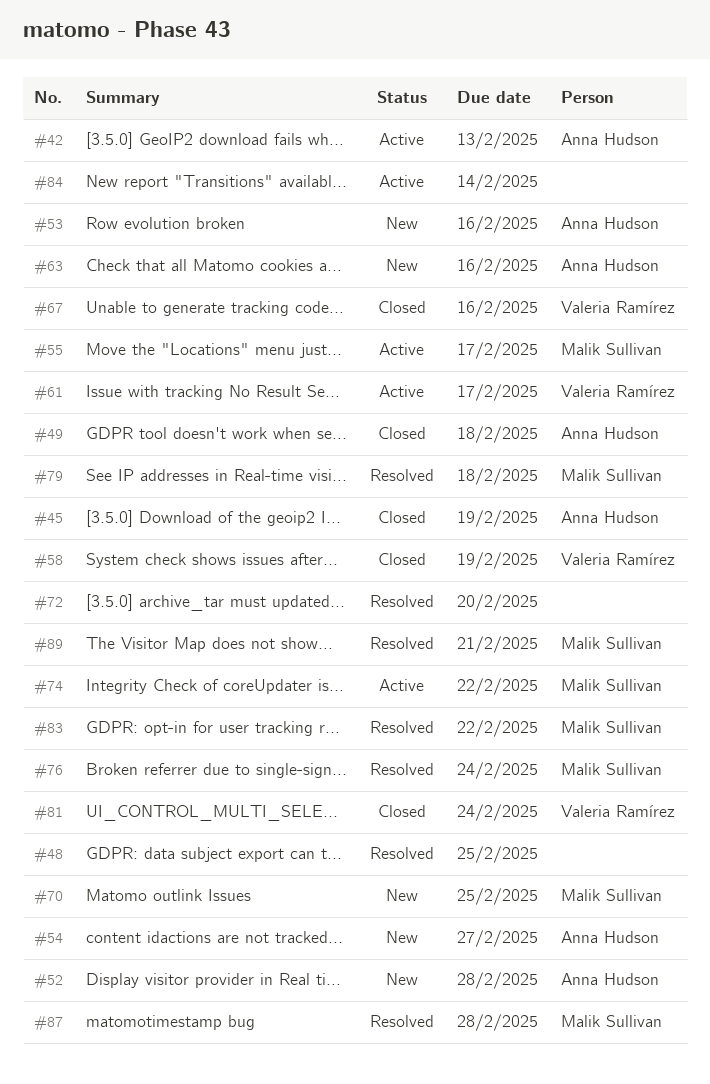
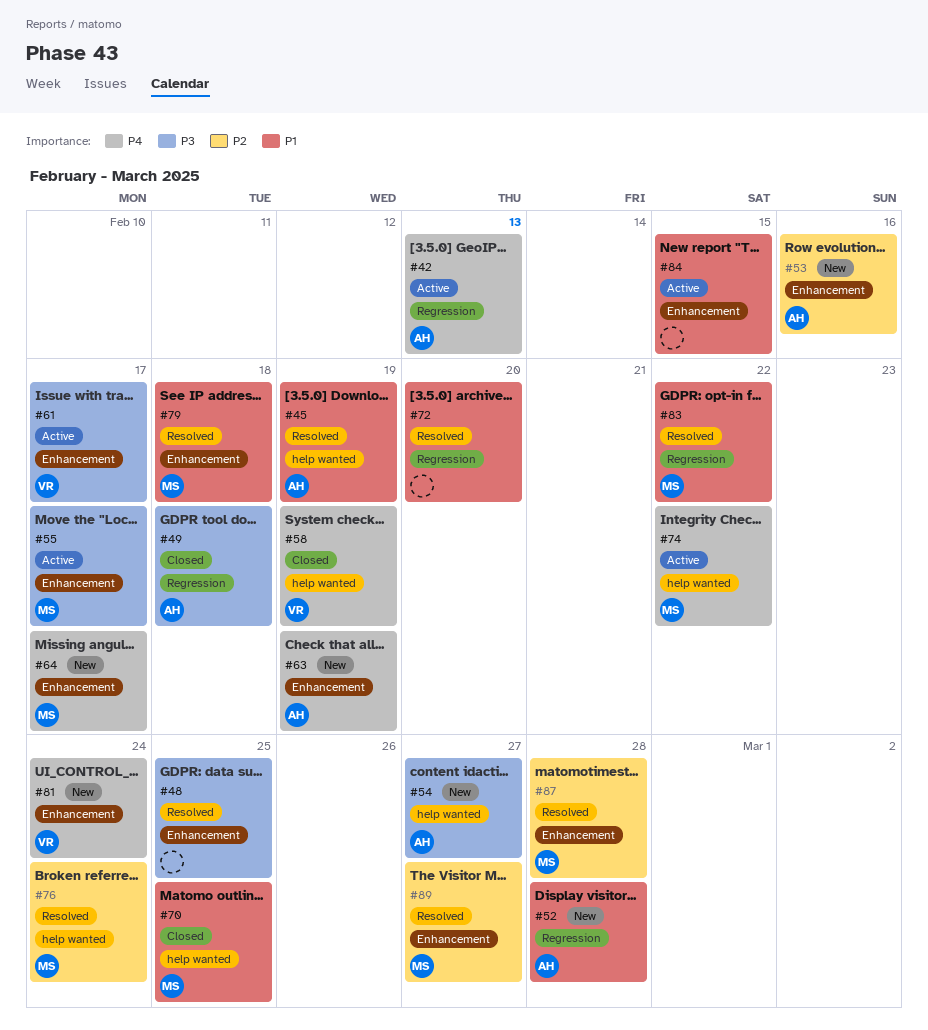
#45, status: Closed -> Resolved
#63, due: Feb 16 -> Feb 19
#64: none -> present
#67: present -> none
#70, status: New -> Closed
#81, status: Closed -> New
#84, due: Feb 14 -> Feb 15
#89, due: Feb 21 -> Feb 27

